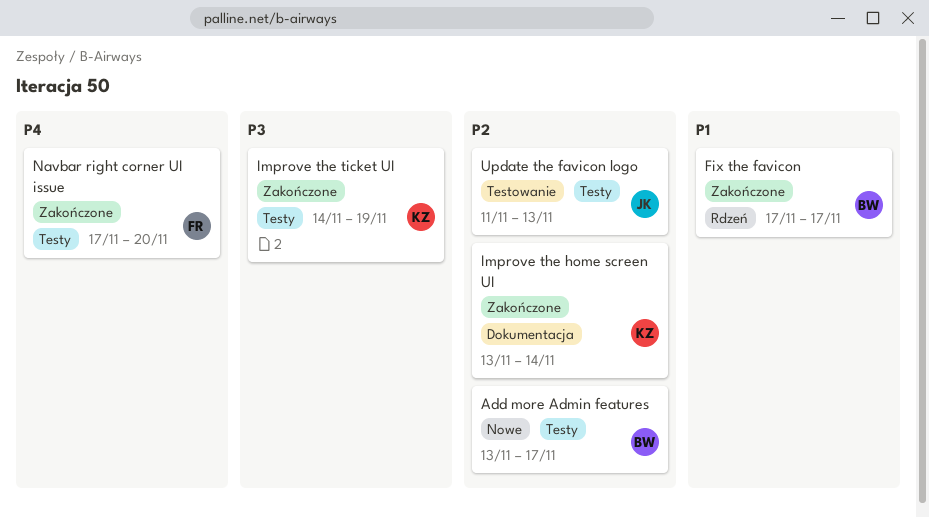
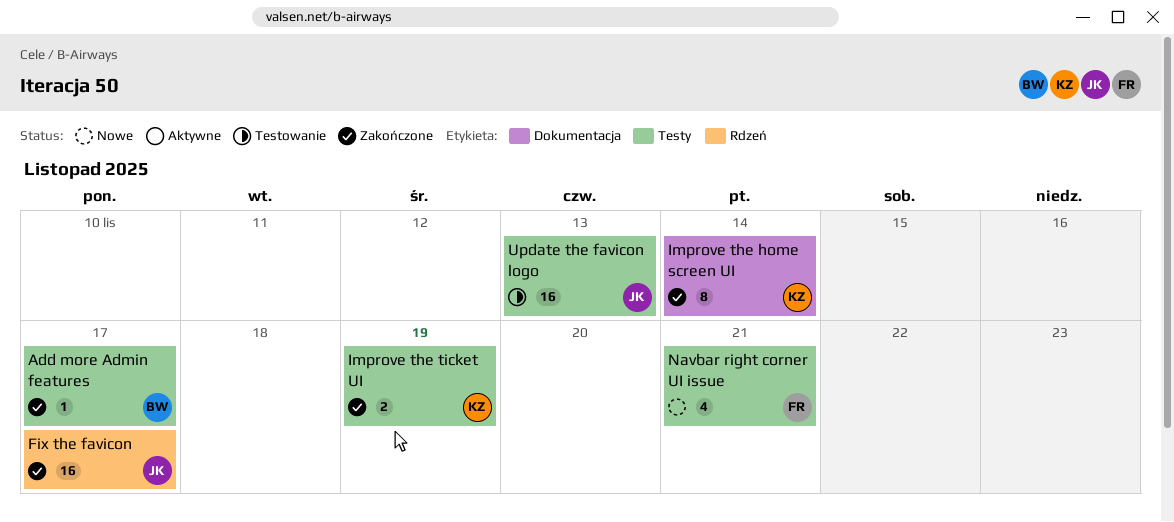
Add more Admin features, status: Nowe -> Zakończone
Fix the favicon, owner: BW -> JK
Navbar right corner UI issue, status: Zakończone -> Nowe
Navbar right corner UI issue, due: Nov 20 -> Nov 21

